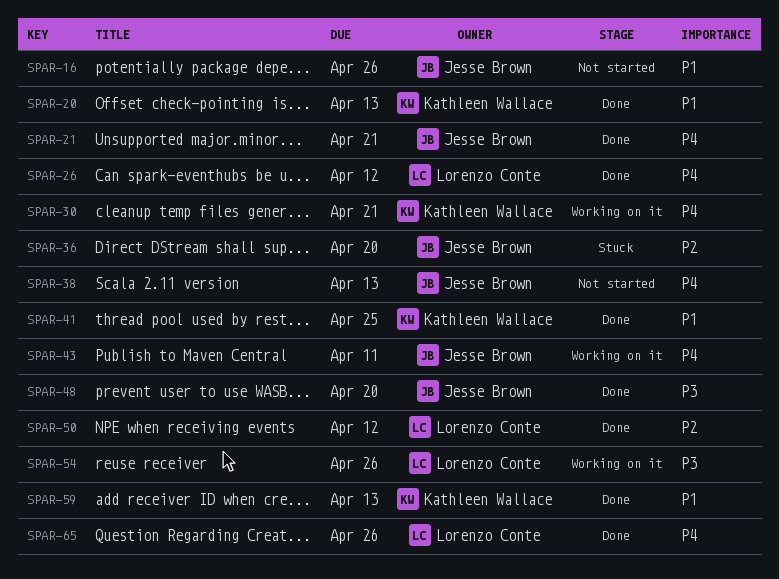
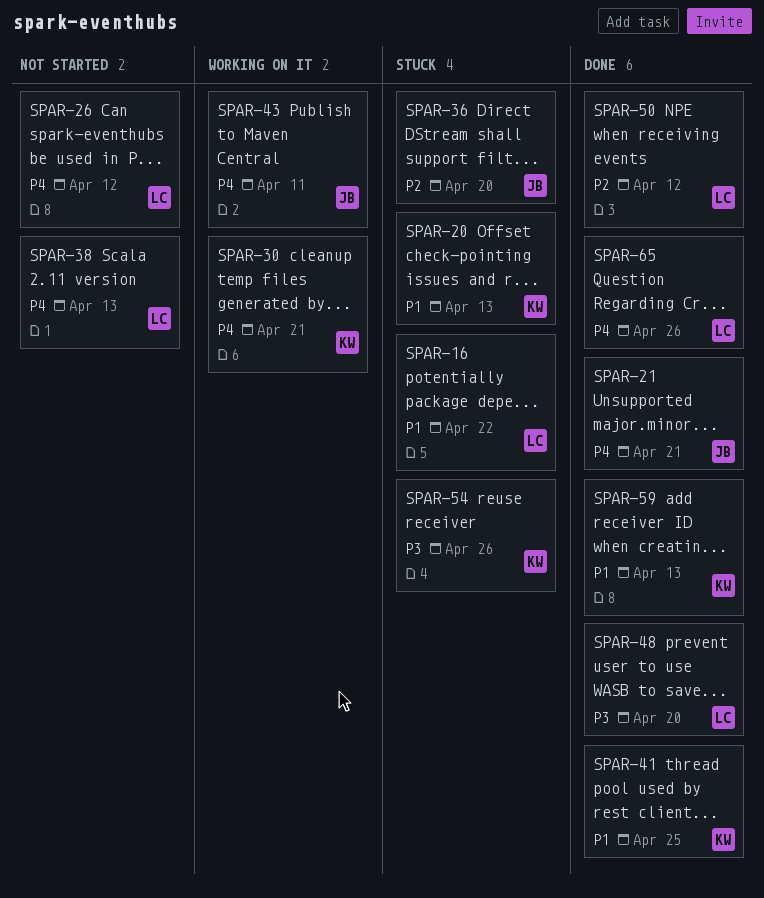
SPAR-16, status: Not started -> Stuck
SPAR-16, owner: Jesse Brown -> Lorenzo Conte
SPAR-16, due: Apr 26 -> Apr 22
SPAR-20, status: Done -> Stuck
SPAR-26, status: Done -> Not started
SPAR-38, owner: Jesse Brown -> Lorenzo Conte
SPAR-48, owner: Jesse Brown -> Lorenzo Conte
SPAR-54, status: Working on it -> Stuck
SPAR-54, owner: Lorenzo Conte -> Kathleen Wallace

